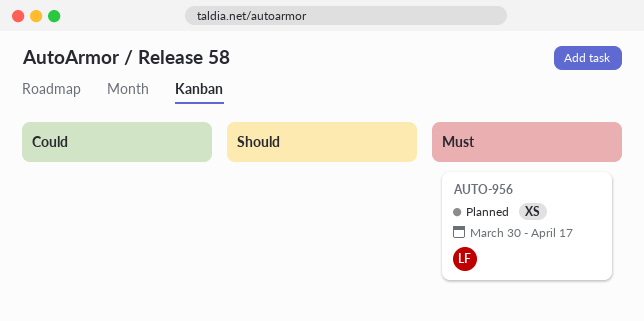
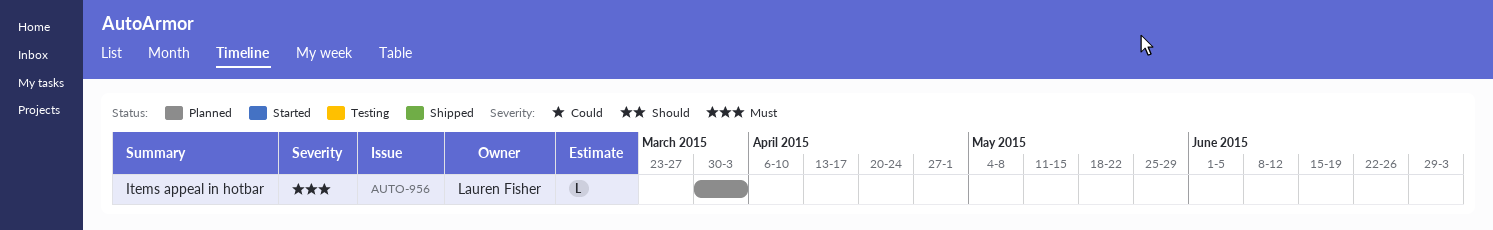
AUTO-956, estimate: XS -> L
AUTO-956, due: Apr 17 -> Apr 3

